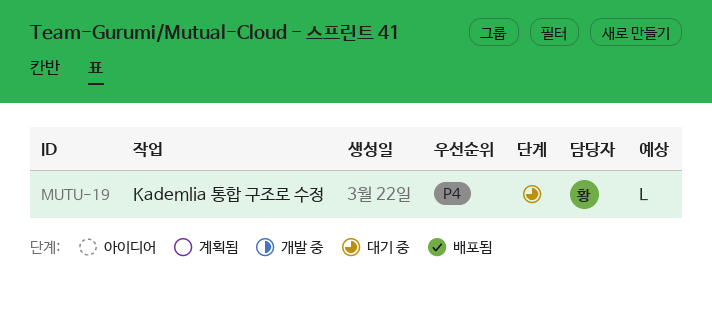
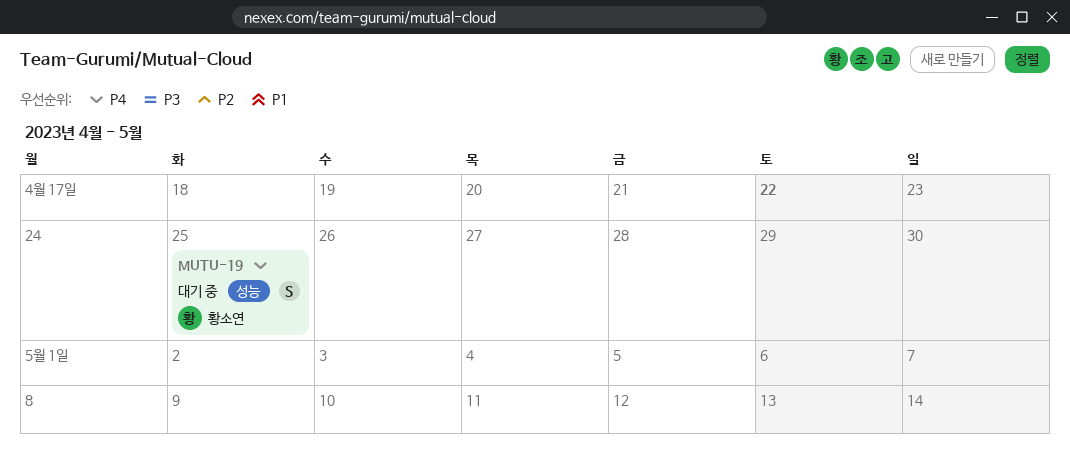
MUTU-19, estimate: L -> S

